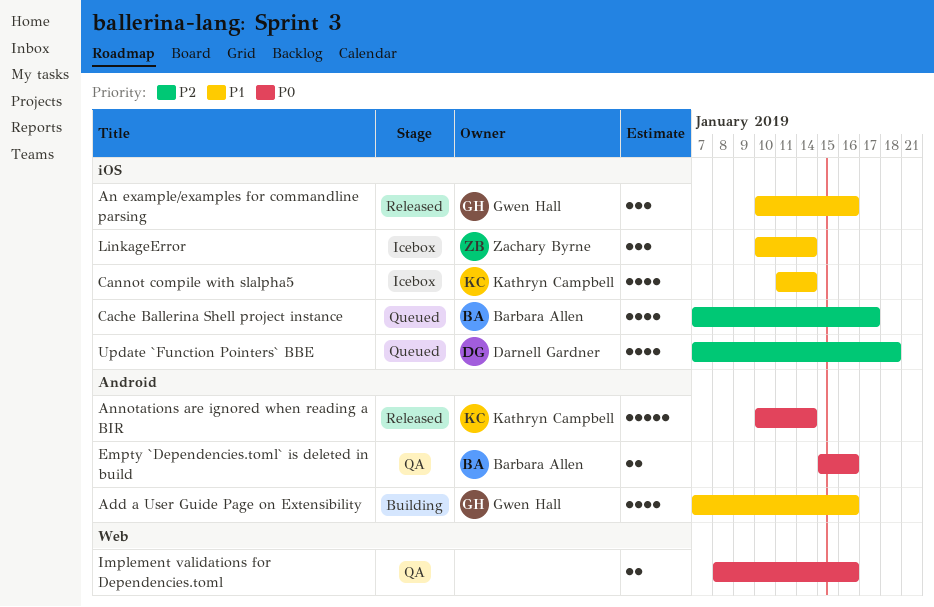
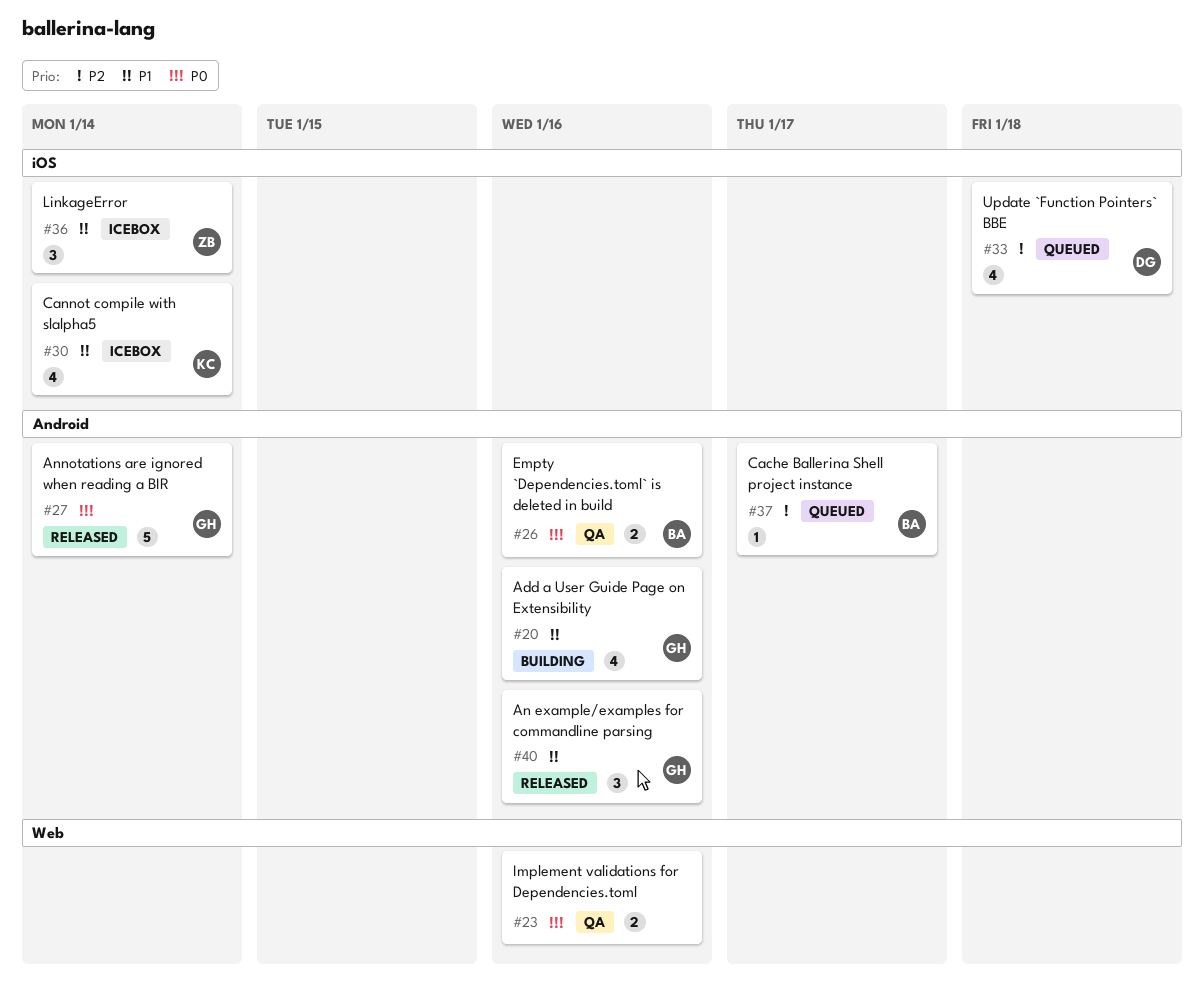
An example/examples for commandline parsing, label: iOS -> Android
Annotations are ignored when reading a BIR, owner: Kathryn Campbell -> Gwen Hall
Cache Ballerina Shell project instance, label: iOS -> Android
Cache Ballerina Shell project instance, estimate: 4 -> 1

